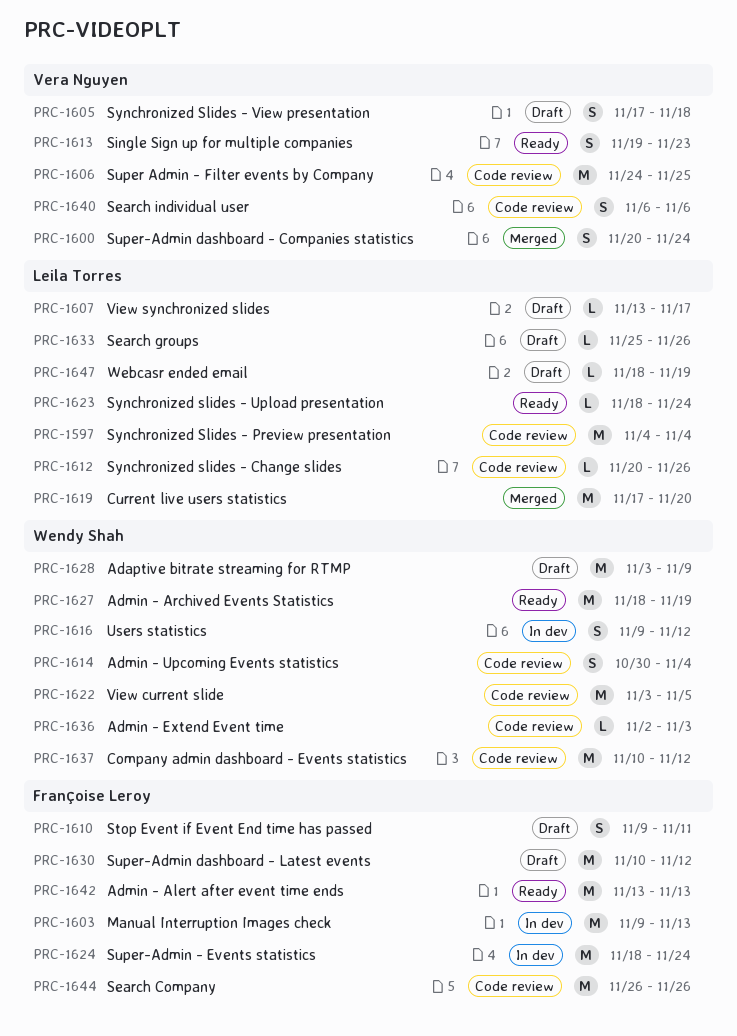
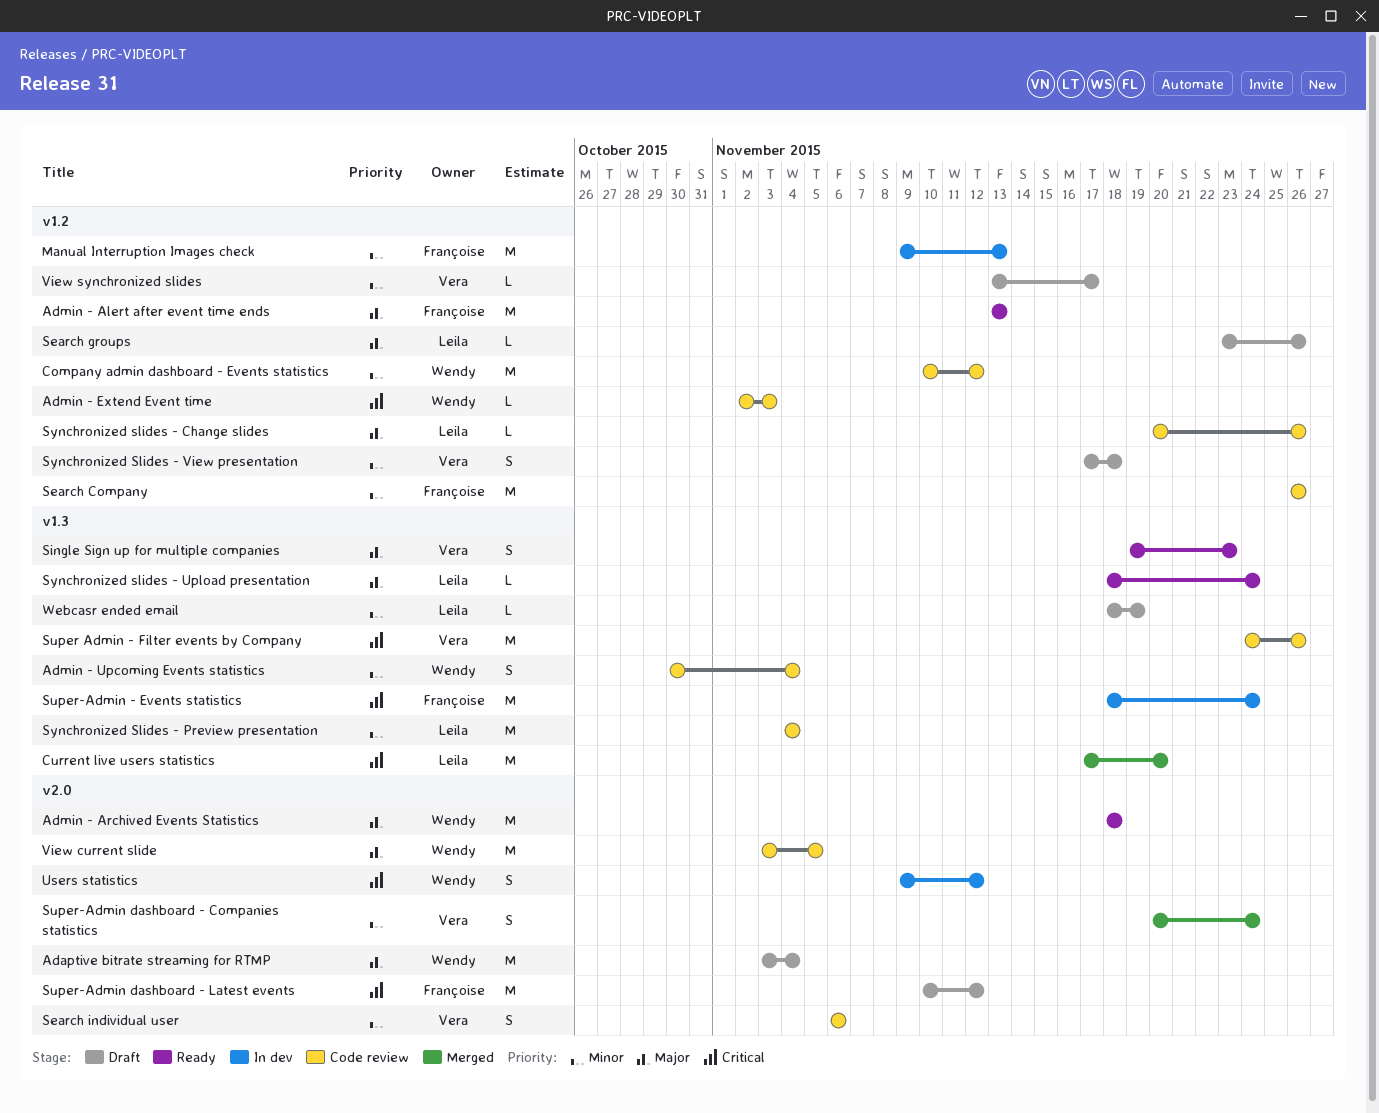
Adaptive bitrate streaming for RTMP, due: Nov 9 -> Nov 4
Admin - Archived Events Statistics, due: Nov 19 -> Nov 18
Search groups, start: Nov 25 -> Nov 23
Stop Event if Event End time has passed: present -> none
Super Admin - Filter events by Company, due: Nov 25 -> Nov 26
View synchronized slides, owner: Leila Torres -> Vera Nguyen

